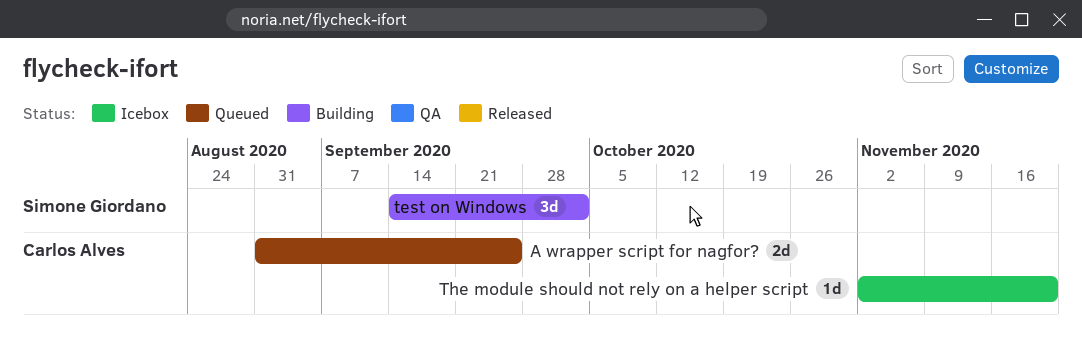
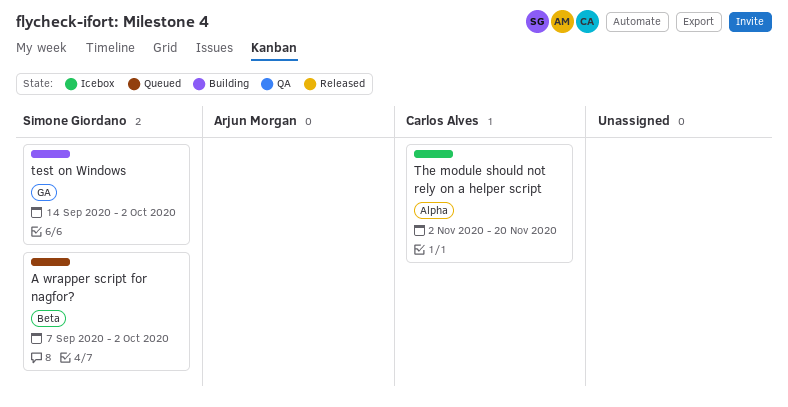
A wrapper script for nagfor?, owner: Carlos Alves -> Simone Giordano
A wrapper script for nagfor?, start: Aug 31 -> Sep 7
A wrapper script for nagfor?, due: Sep 25 -> Oct 2

